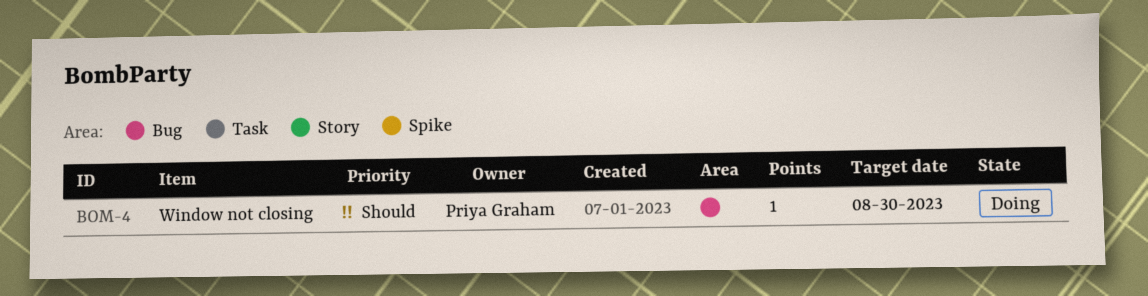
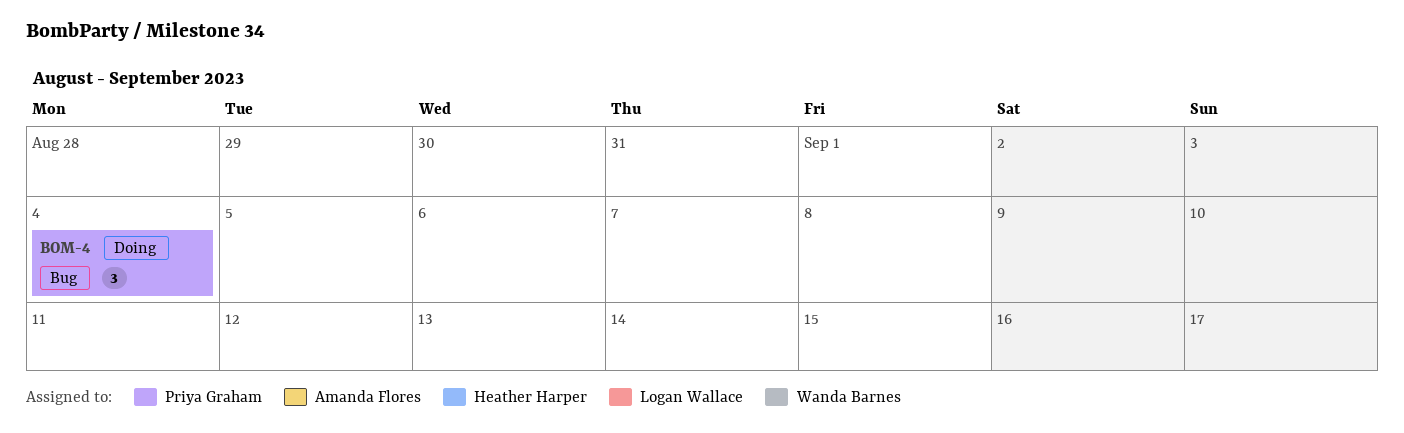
BOM-4, estimate: 1 -> 3
BOM-4, due: Aug 30 -> Sep 4

